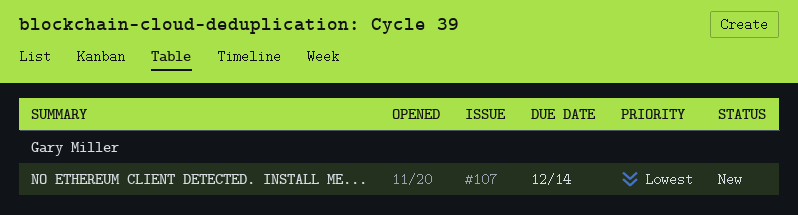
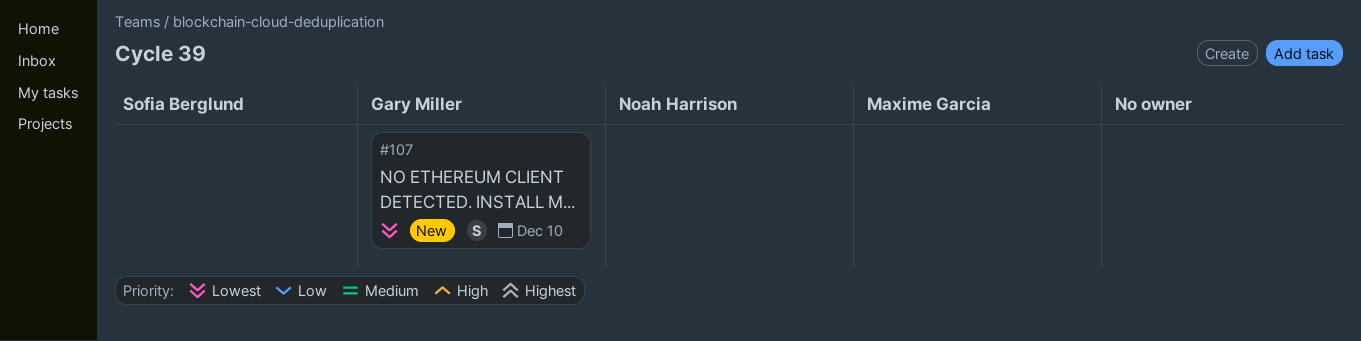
#107, due: Dec 14 -> Dec 10

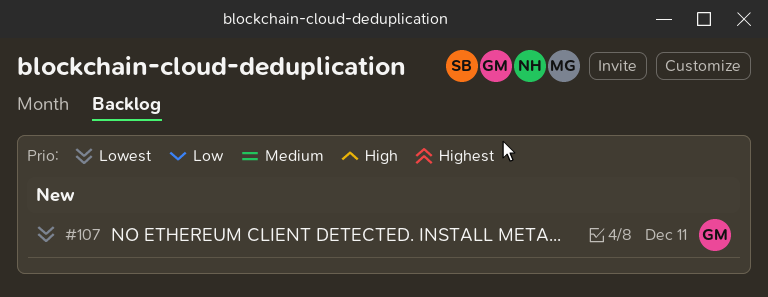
#107, due: Dec 10 -> Dec 11

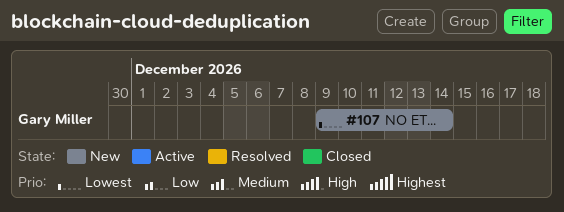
#107, due: Dec 11 -> Dec 14

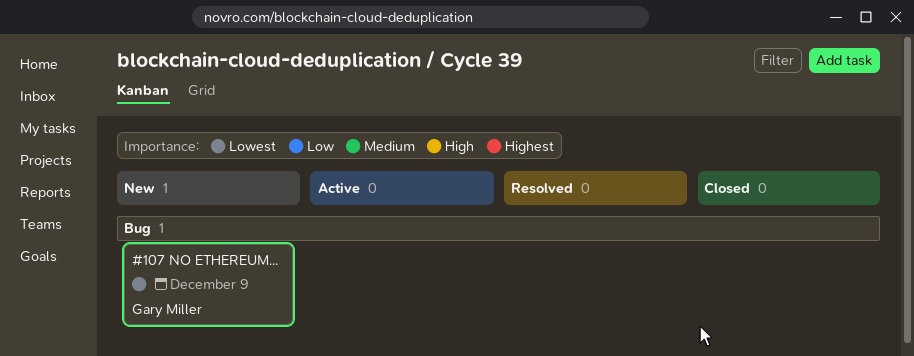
#107, due: Dec 14 -> Dec 9

